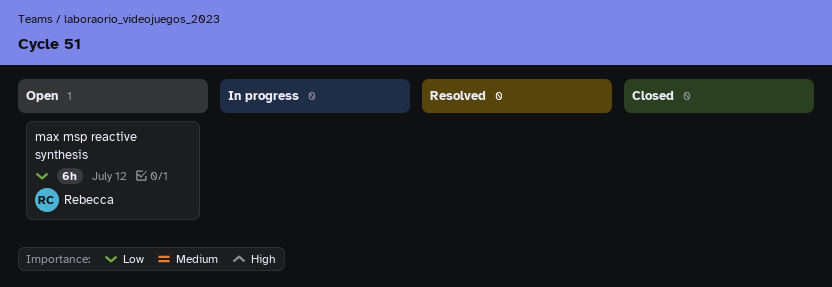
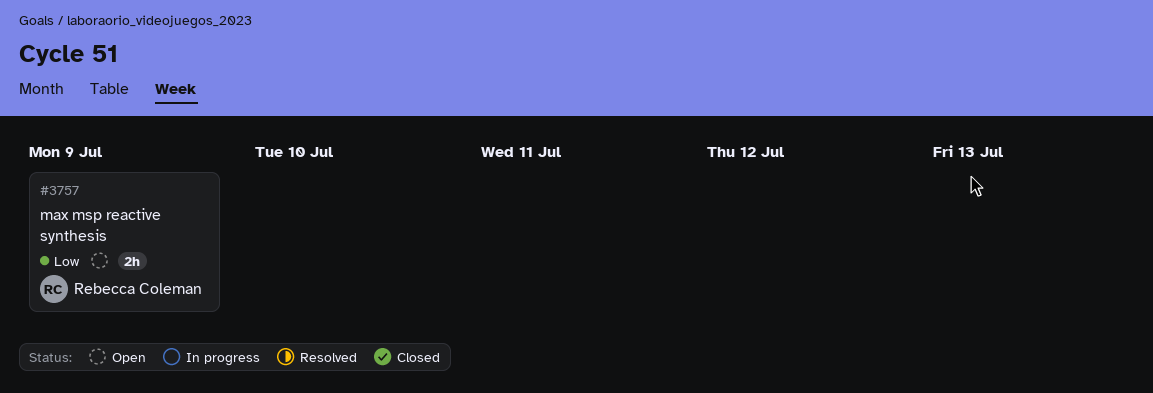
max msp reactive synthesis, estimate: 6h -> 2h
max msp reactive synthesis, due: Jul 12 -> Jul 9

